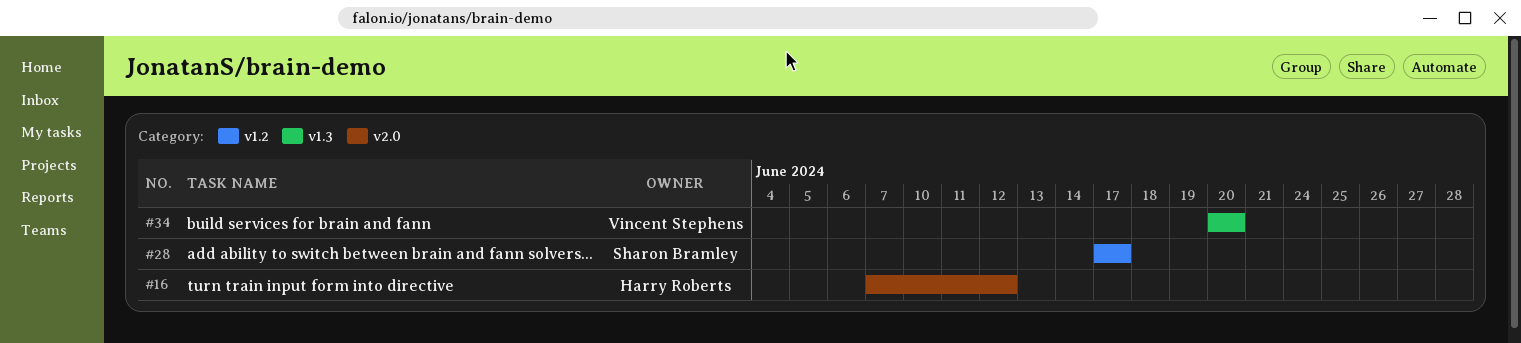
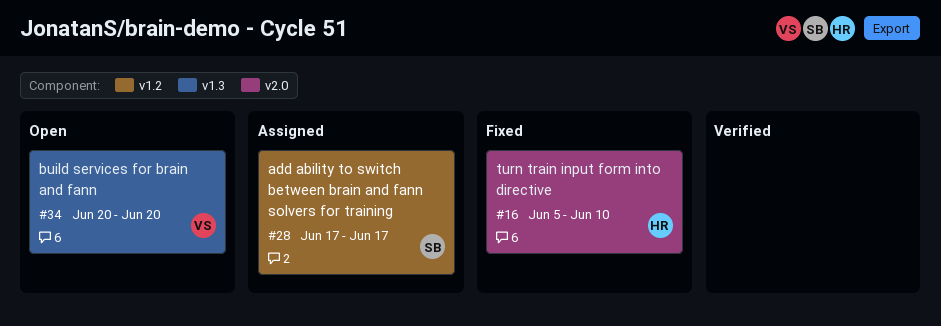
#16, start: Jun 7 -> Jun 5
#16, due: Jun 12 -> Jun 10

